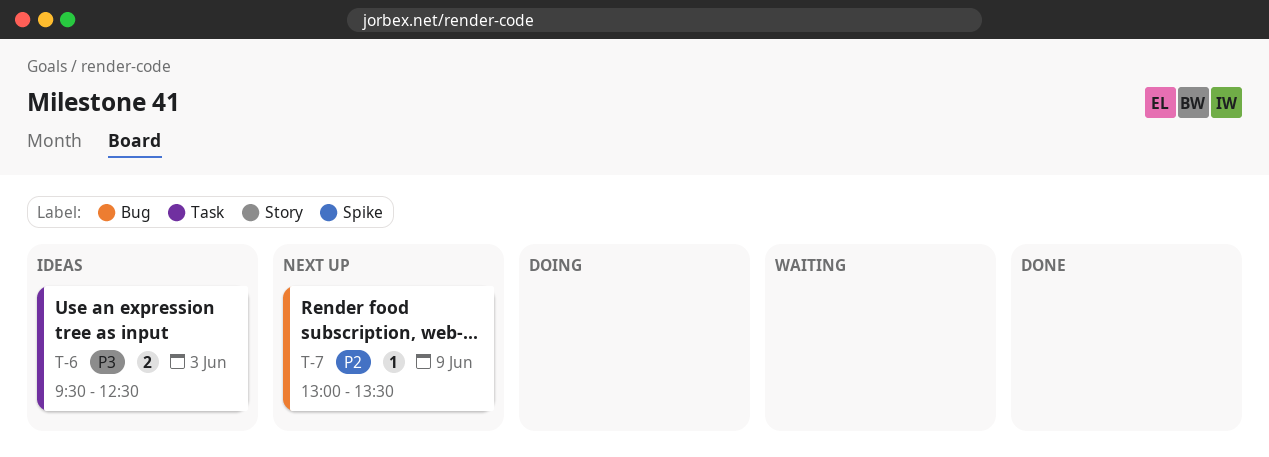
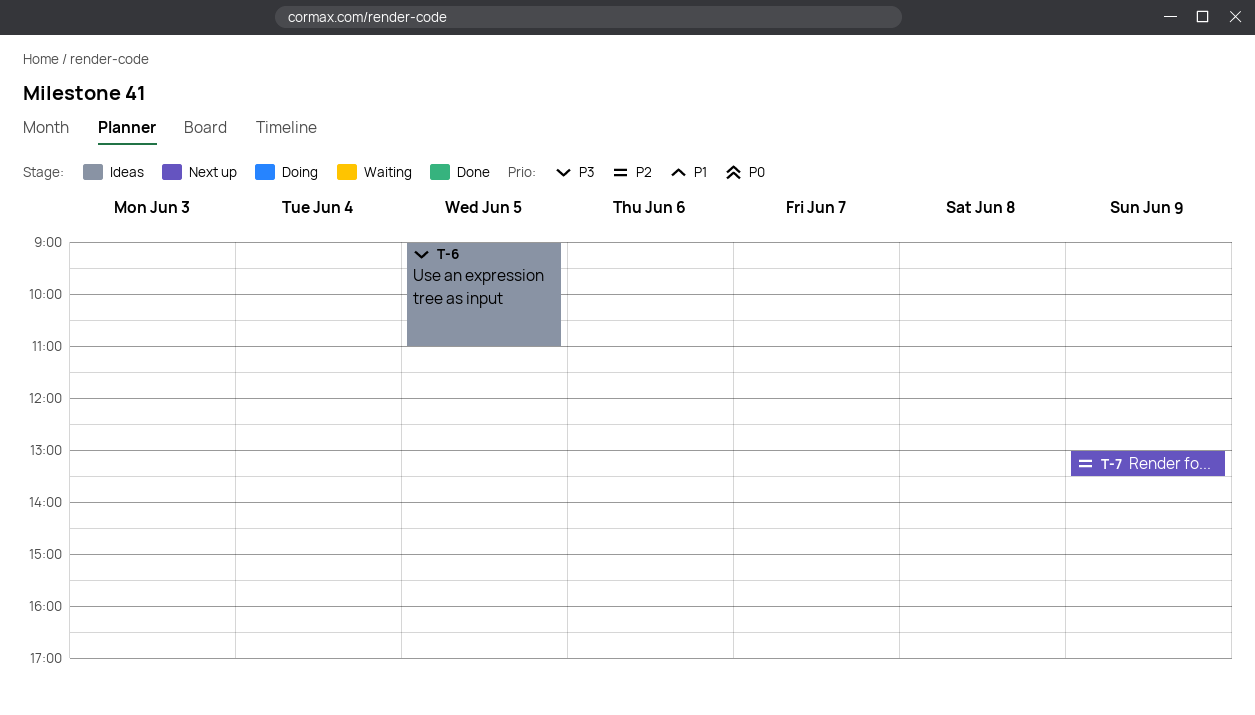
T-6, day: Jun 3 -> Jun 5
T-6, begins: 09:30 -> 09:00
T-6, ends: 12:30 -> 11:00

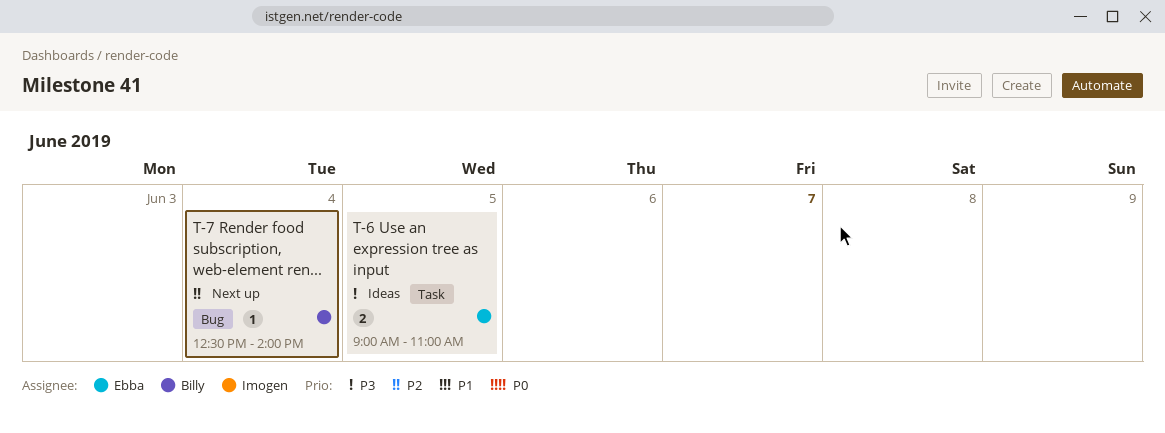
T-7, day: Jun 9 -> Jun 4
T-7, begins: 13:00 -> 12:30
T-7, ends: 13:30 -> 14:00

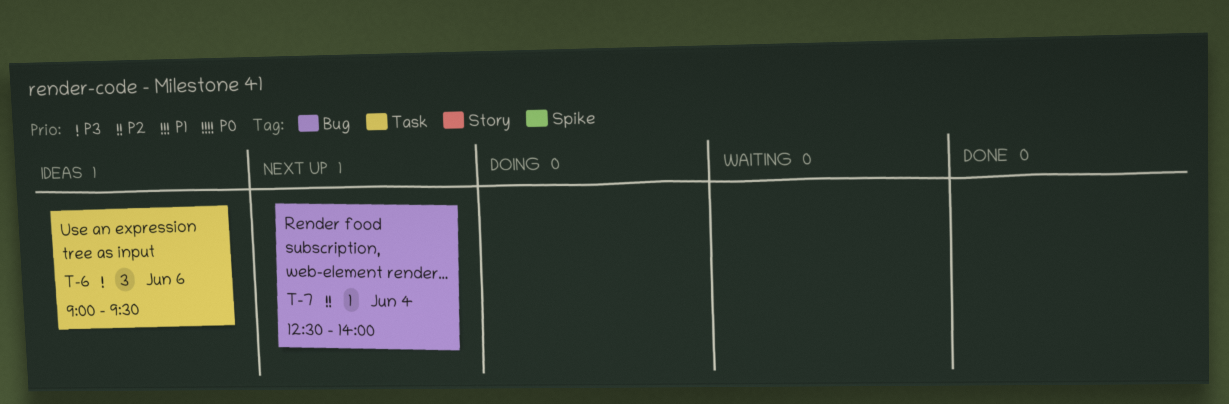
T-6, estimate: 2 -> 3
T-6, day: Jun 5 -> Jun 6
T-6, ends: 11:00 -> 09:30

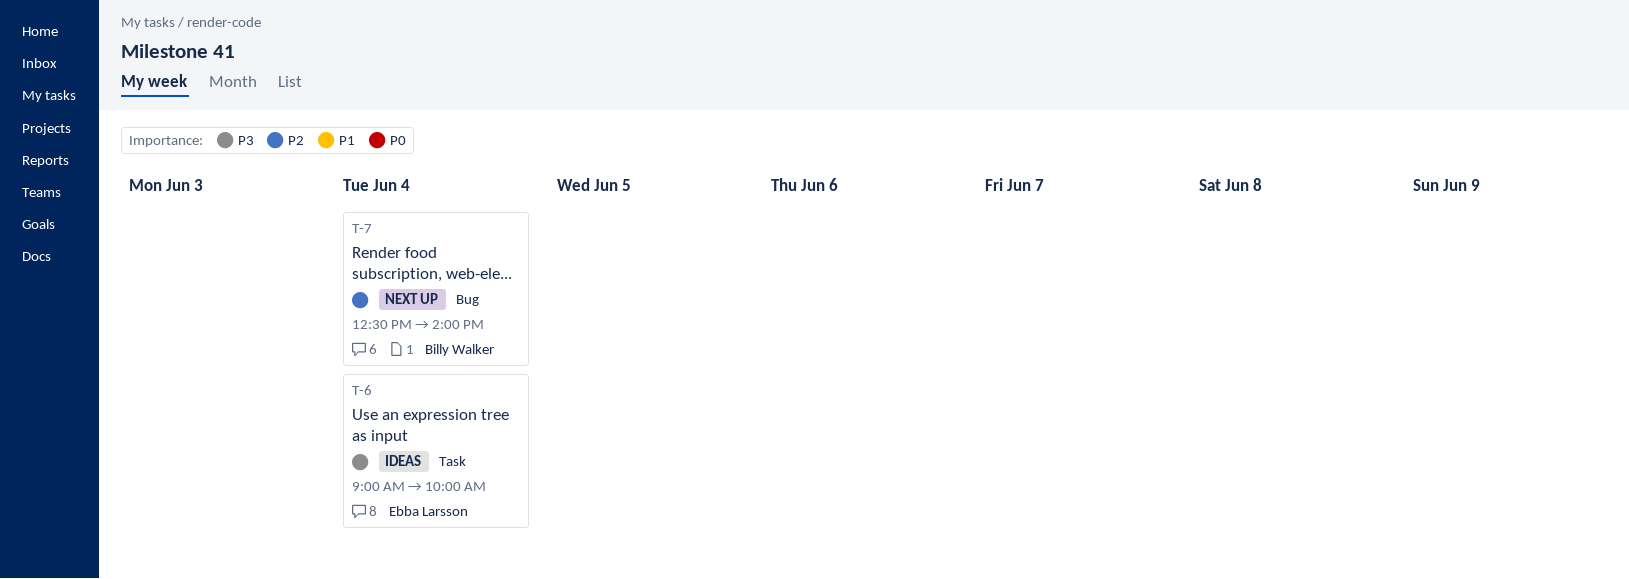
T-6, day: Jun 6 -> Jun 4
T-6, ends: 09:30 -> 10:00

